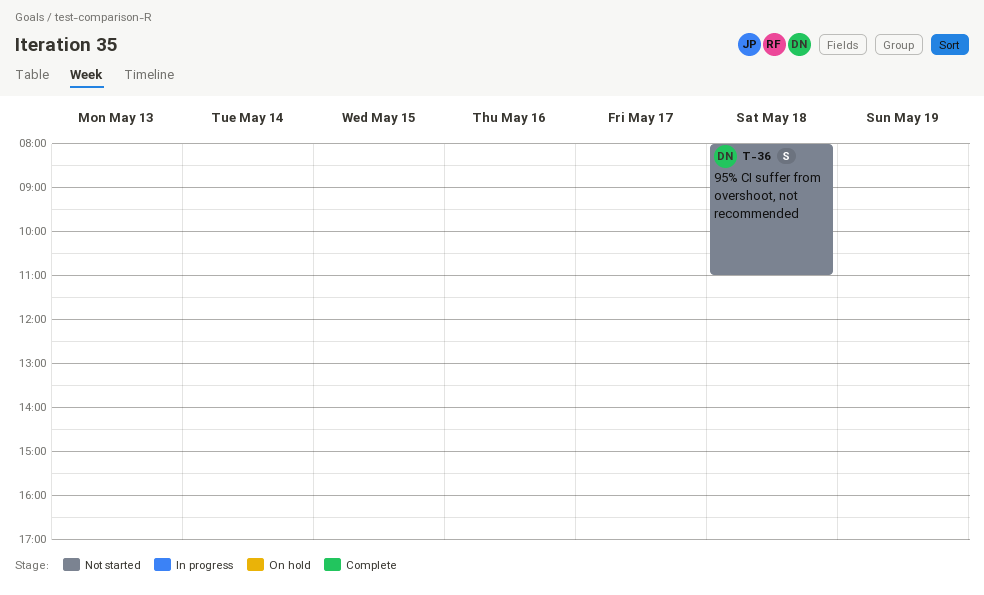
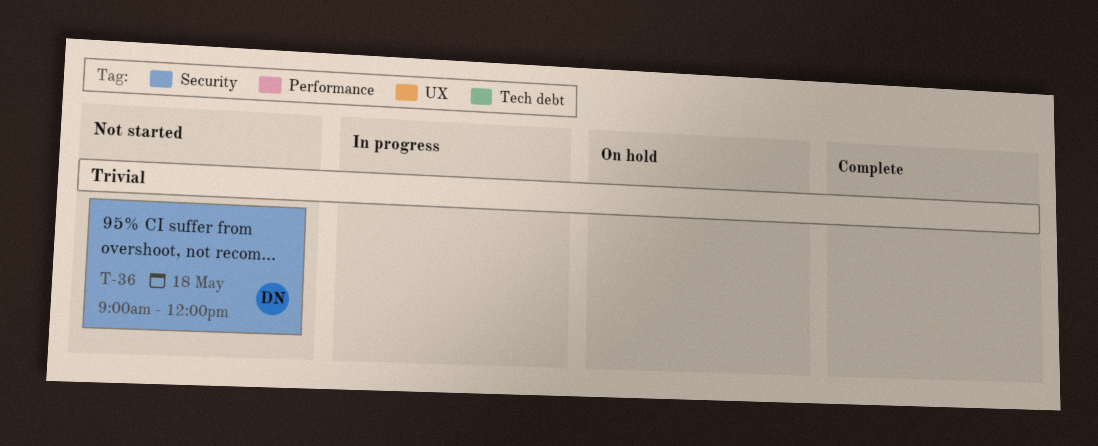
T-36, begins: 08:00 -> 09:00
T-36, ends: 11:00 -> 12:00

